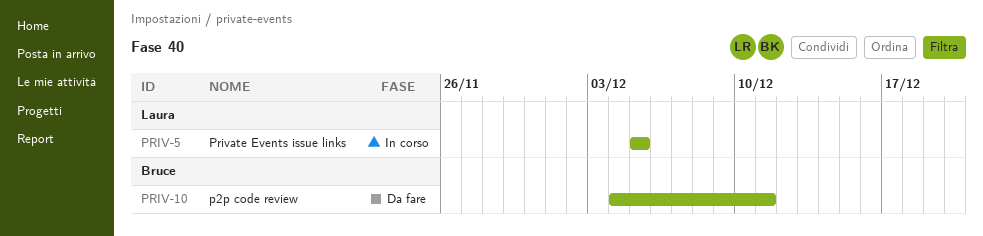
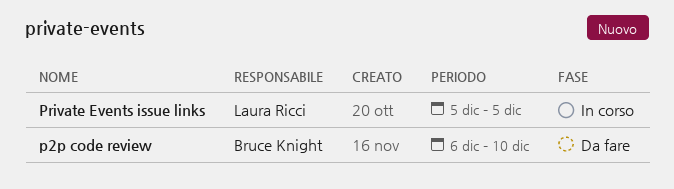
p2p code review, start: Dec 4 -> Dec 6
p2p code review, due: Dec 11 -> Dec 10

